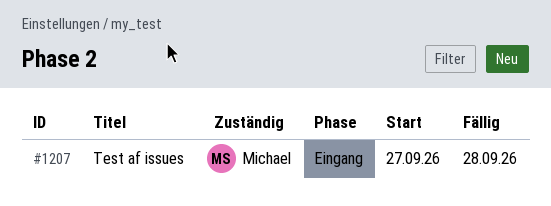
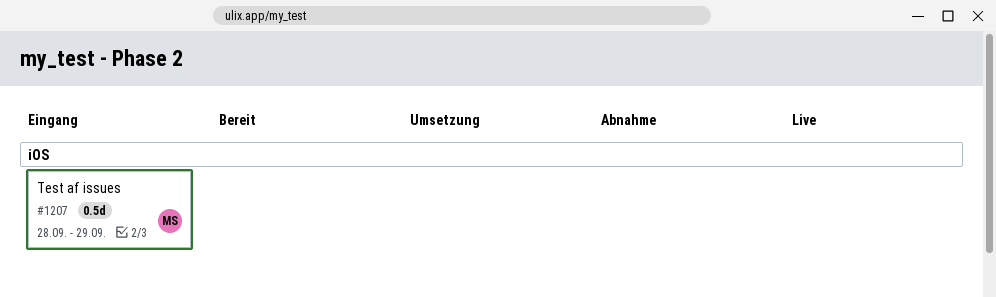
#1207, start: Sep 27 -> Sep 28
#1207, due: Sep 28 -> Sep 29

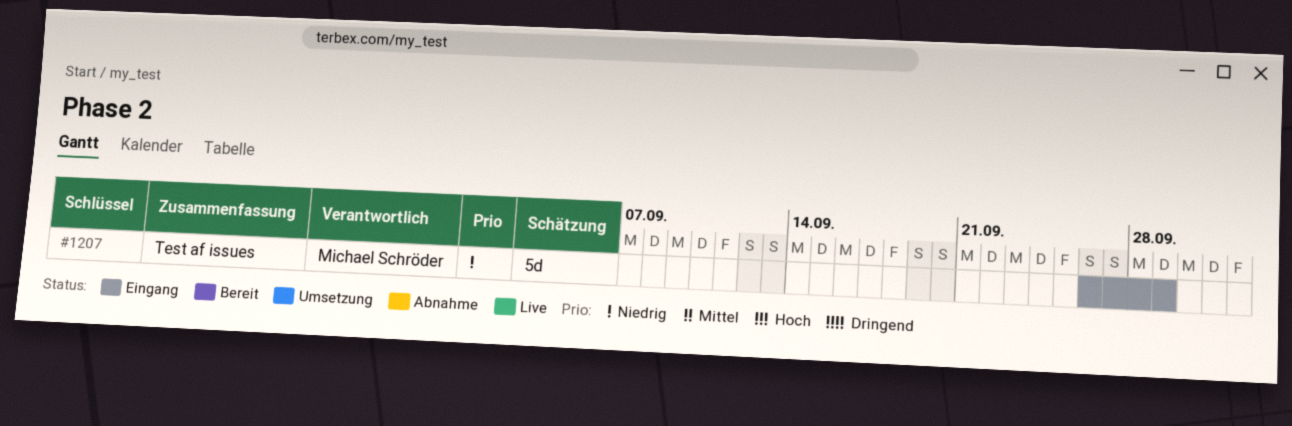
#1207, estimate: 0.5d -> 5d
#1207, start: Sep 28 -> Sep 26

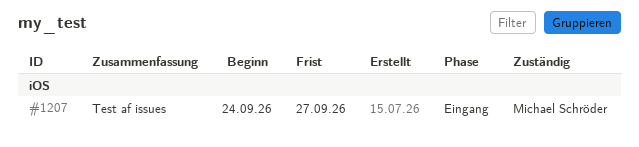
#1207, start: Sep 26 -> Sep 24
#1207, due: Sep 29 -> Sep 27

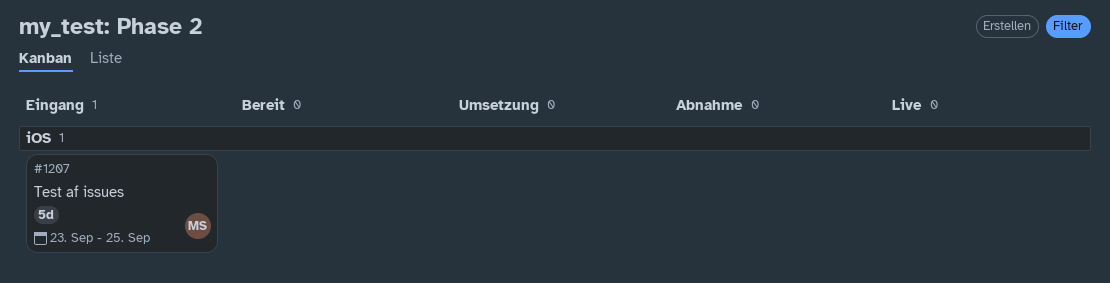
#1207, start: Sep 24 -> Sep 23
#1207, due: Sep 27 -> Sep 25

